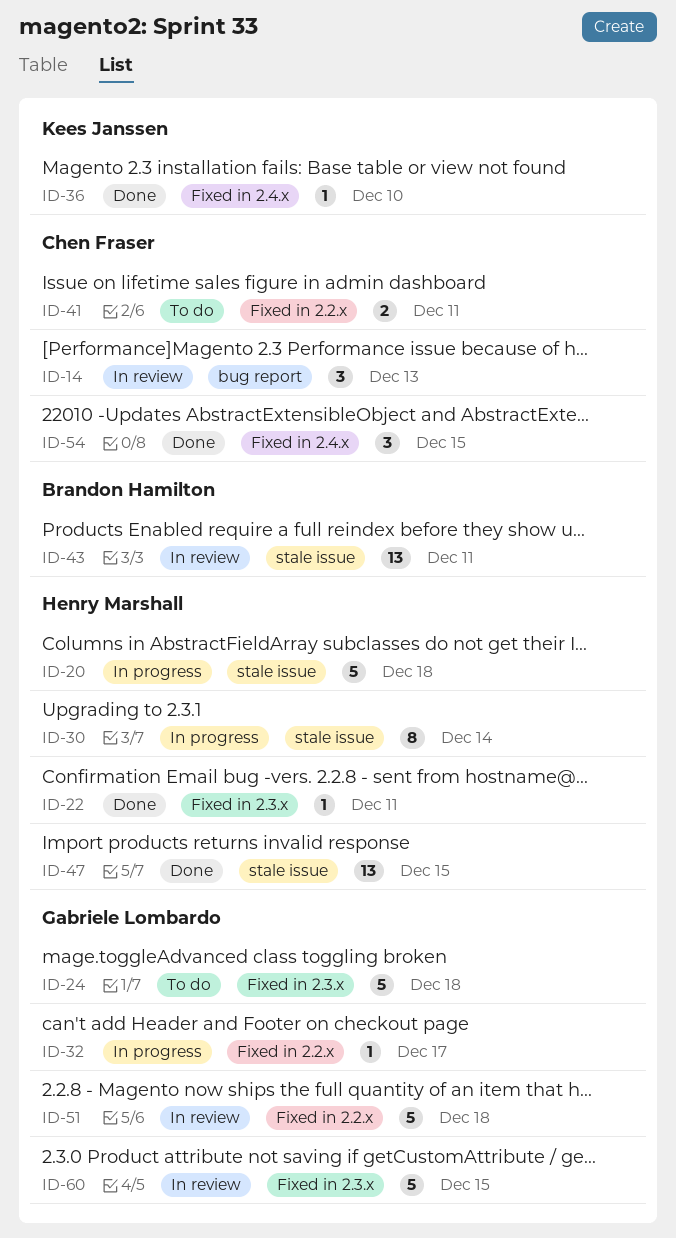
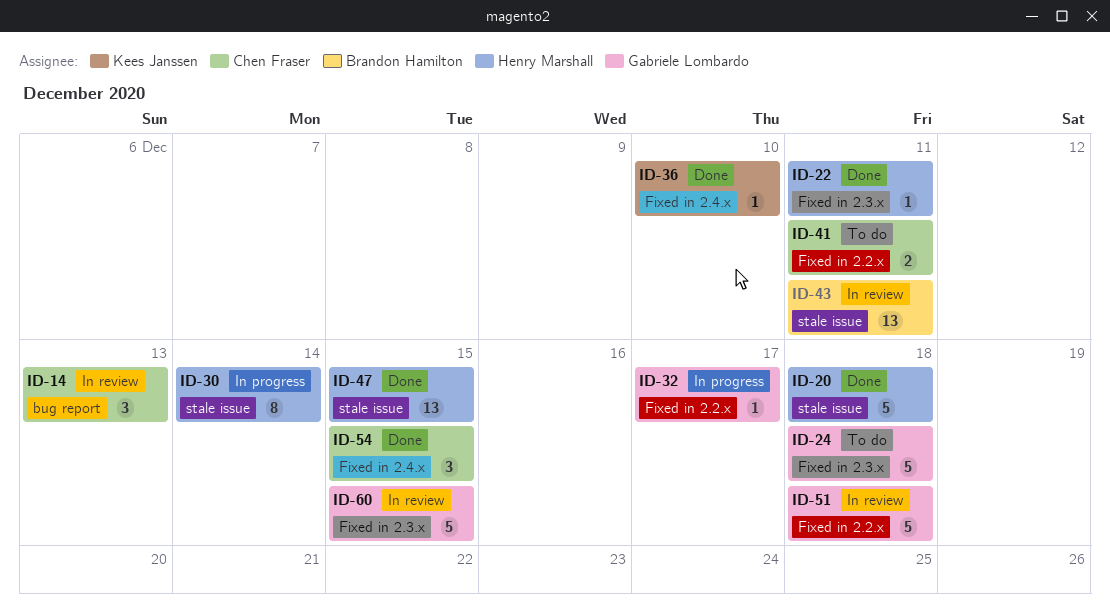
ID-20, status: In progress -> Done

